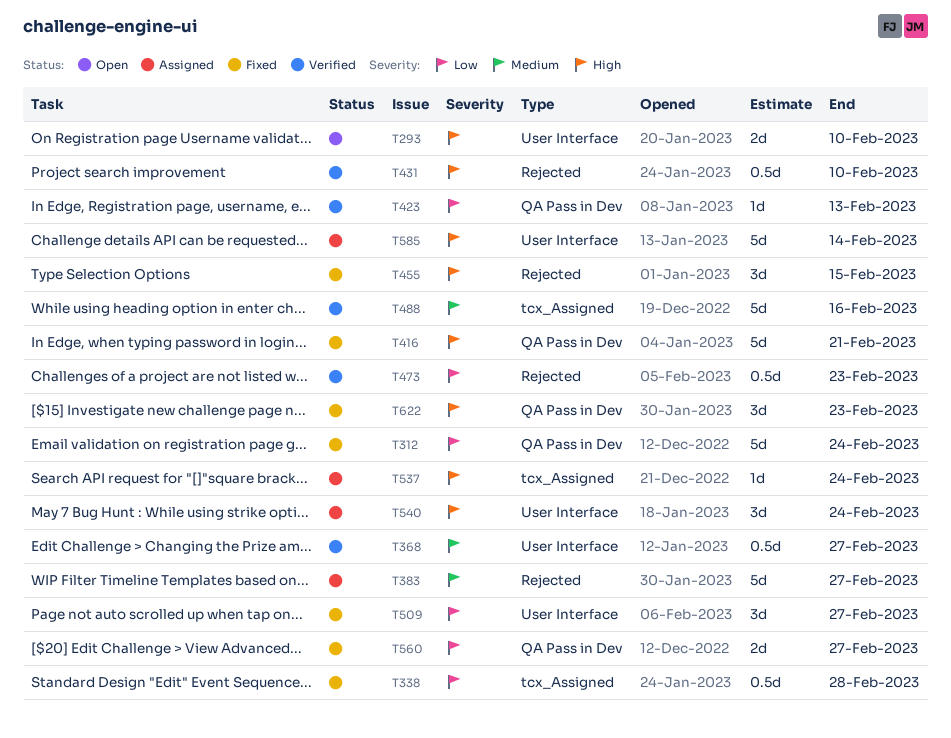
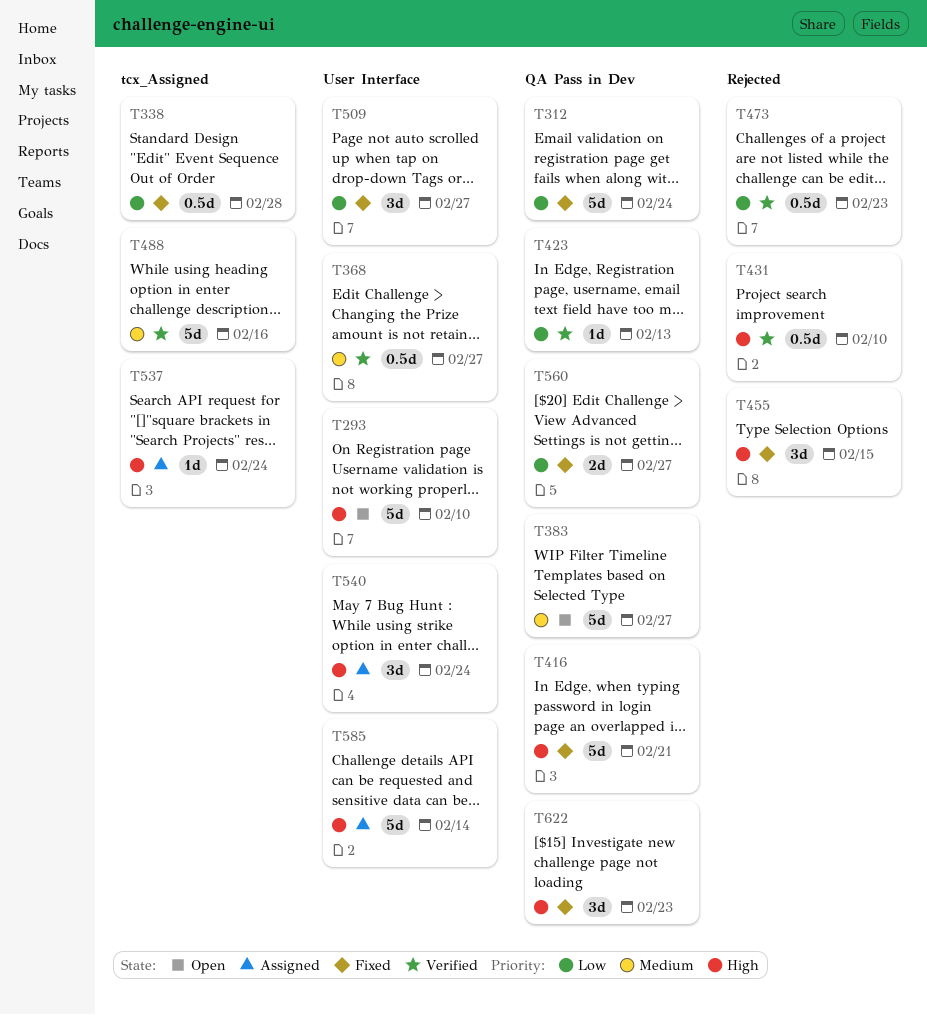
T293, estimate: 2d -> 5d
T383, status: Assigned -> Open
T383, label: Rejected -> QA Pass in Dev

